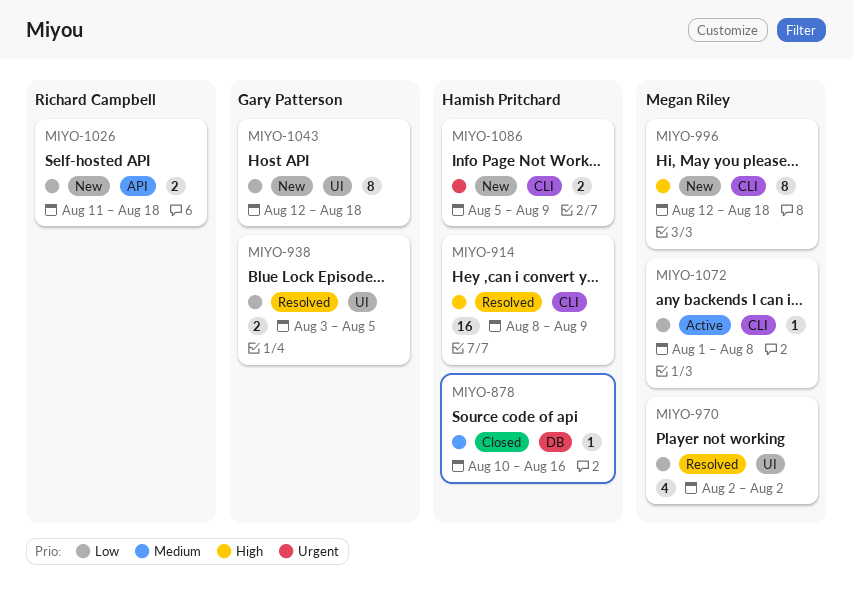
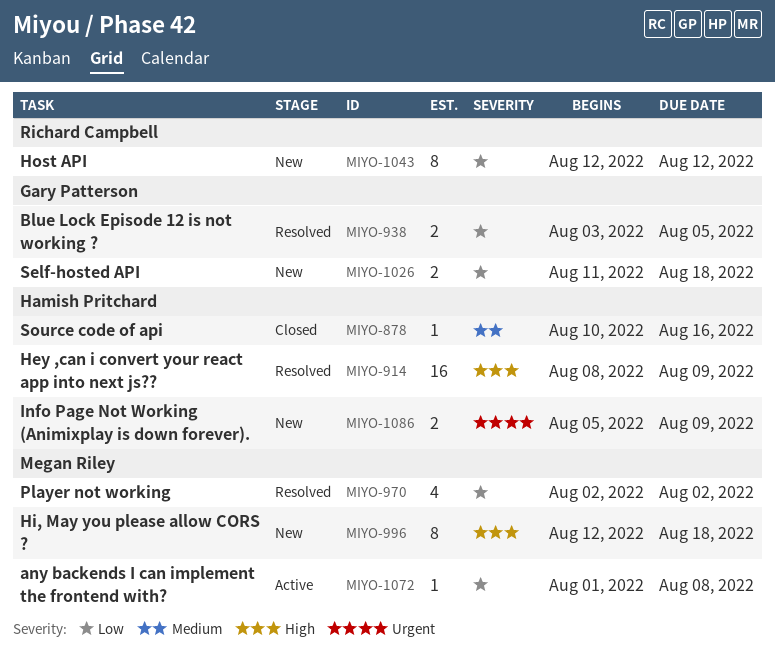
MIYO-1026, owner: Richard Campbell -> Gary Patterson
MIYO-1043, owner: Gary Patterson -> Richard Campbell
MIYO-1043, due: Aug 18 -> Aug 12

